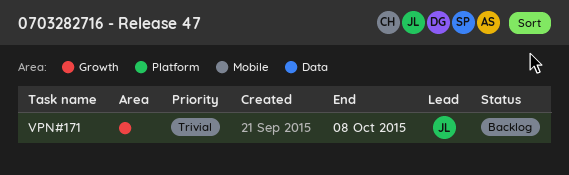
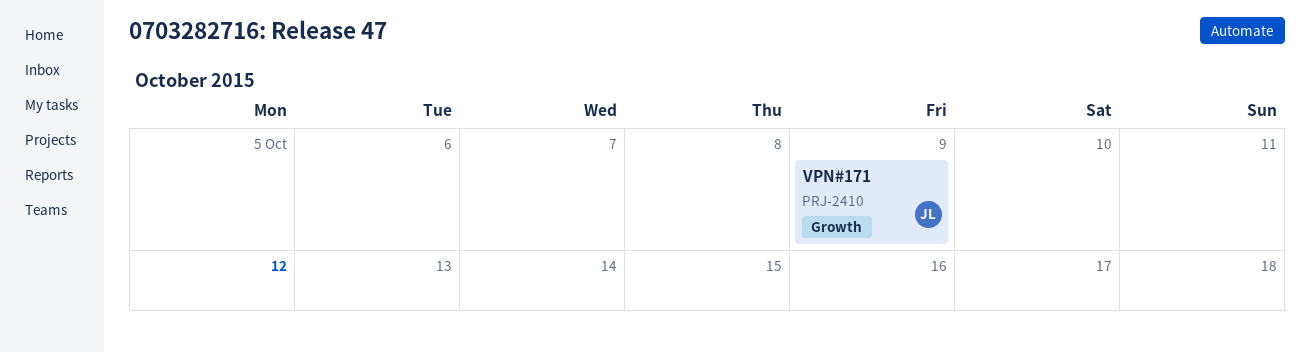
VPN#171, due: Oct 8 -> Oct 9

